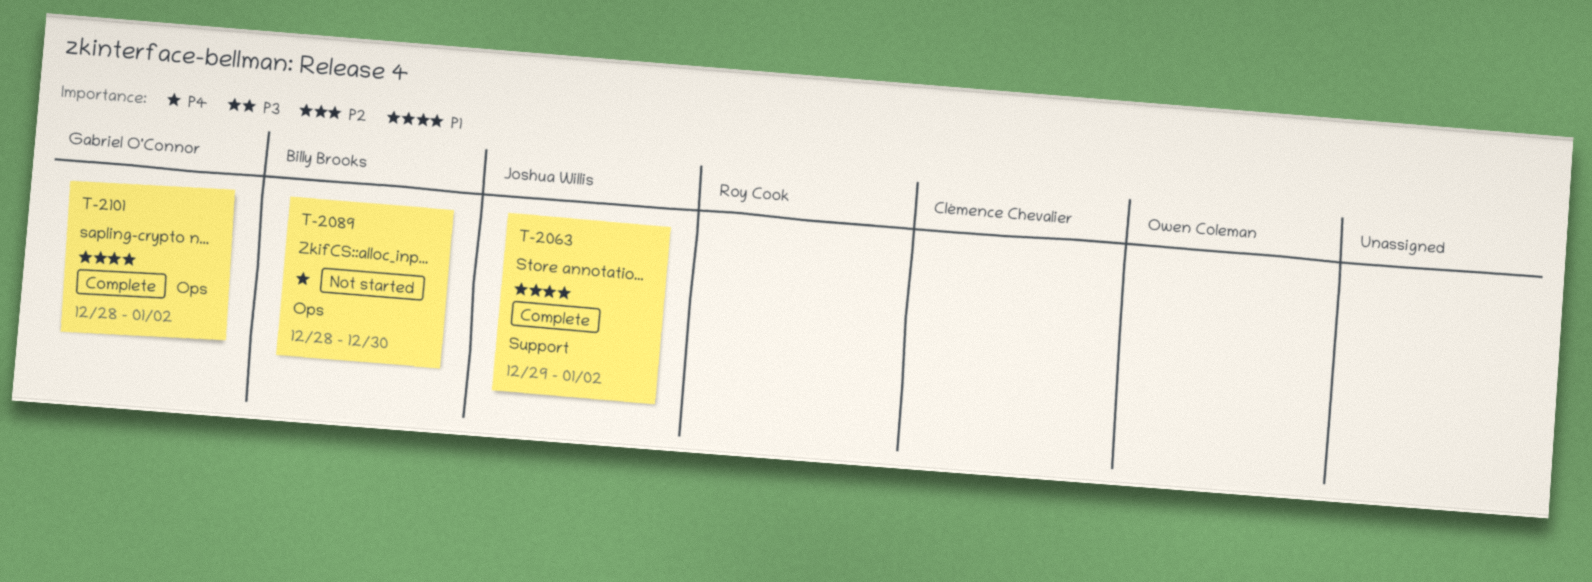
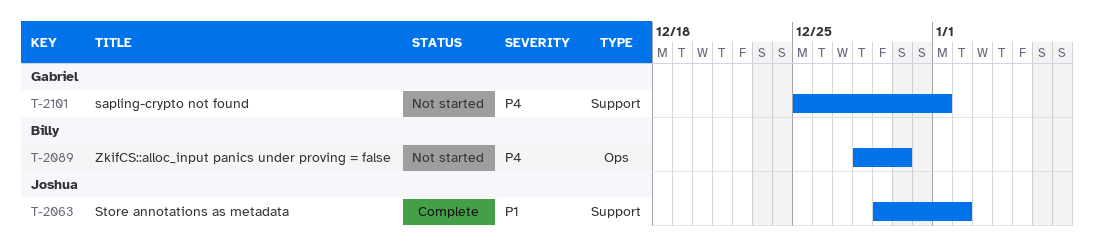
T-2101, status: Complete -> Not started
T-2101, priority: P1 -> P4
T-2101, label: Ops -> Support
T-2101, start: Dec 28 -> Dec 25
T-2101, due: Jan 2 -> Jan 1

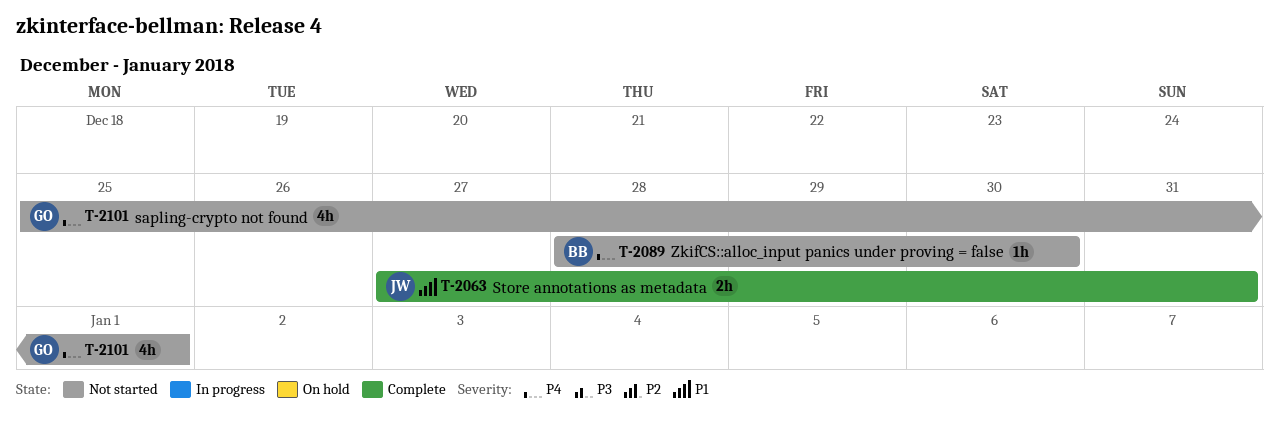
T-2063, start: Dec 29 -> Dec 27
T-2063, due: Jan 2 -> Dec 31

